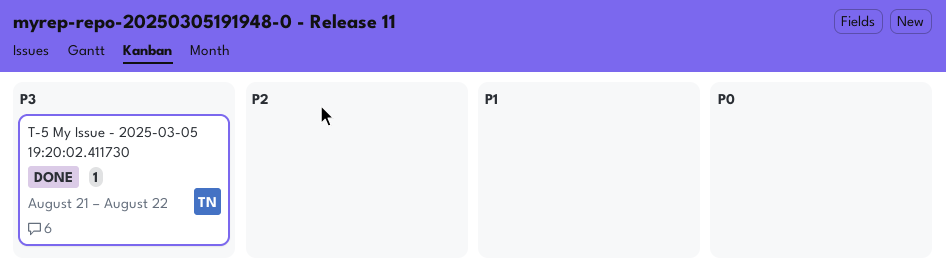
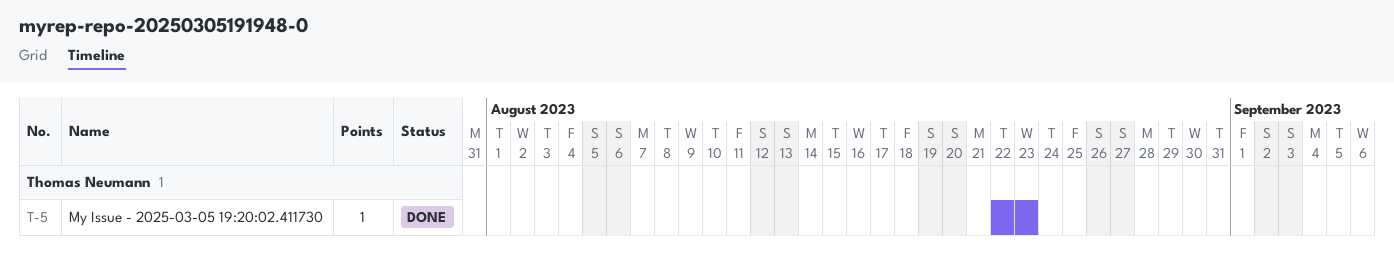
T-5, start: Aug 21 -> Aug 22
T-5, due: Aug 22 -> Aug 23

